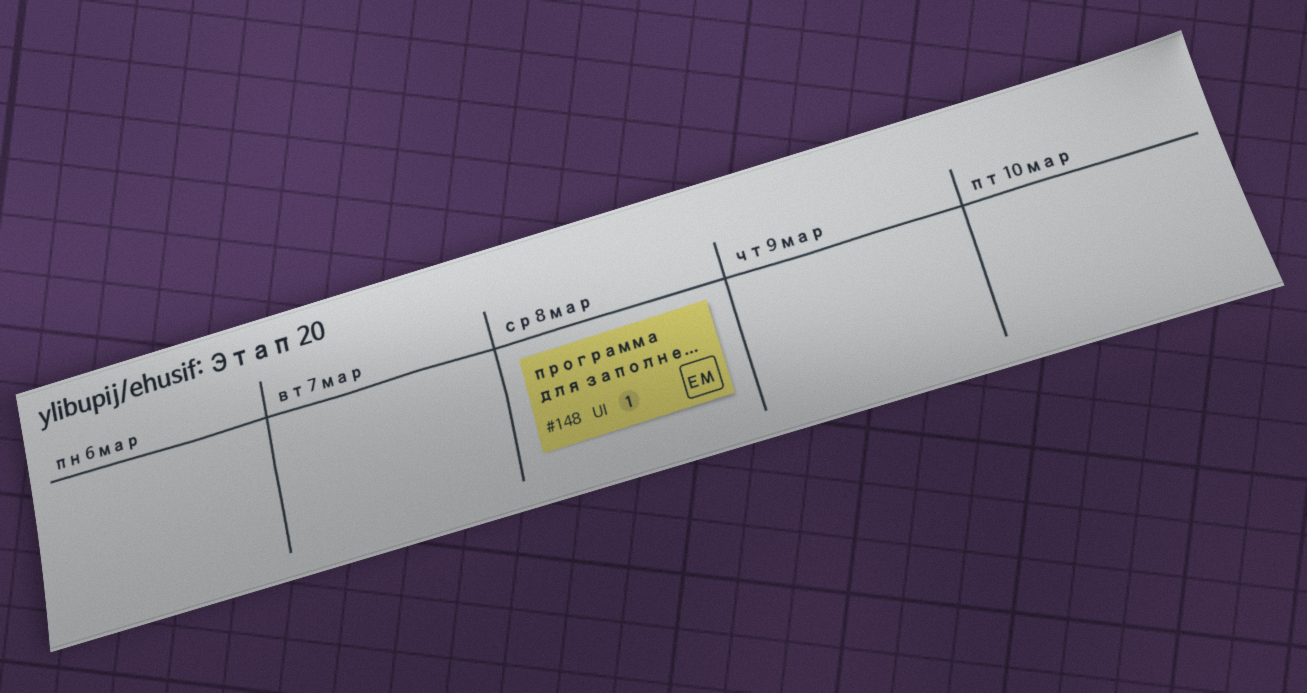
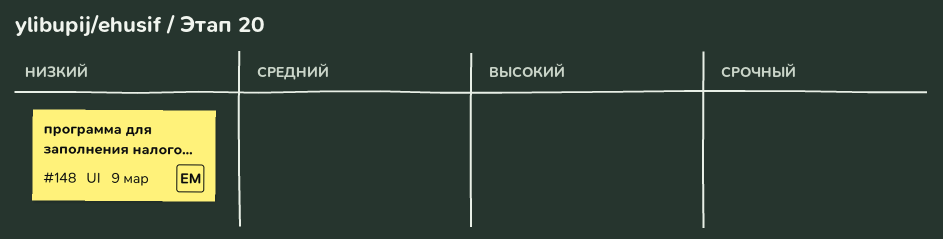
#148, due: Mar 8 -> Mar 9

